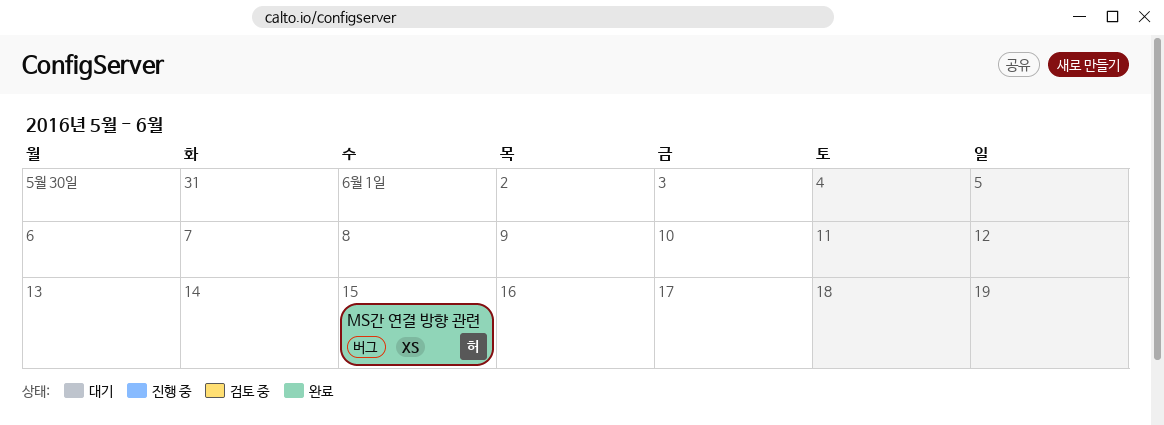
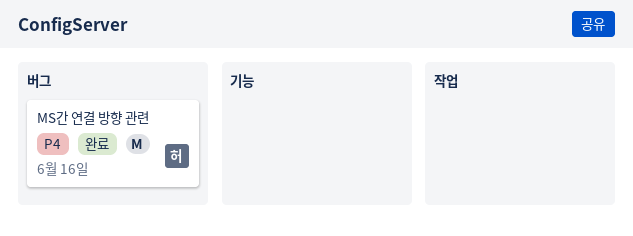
MS간 연결 방향 관련, estimate: XS -> M
MS간 연결 방향 관련, due: Jun 15 -> Jun 16

